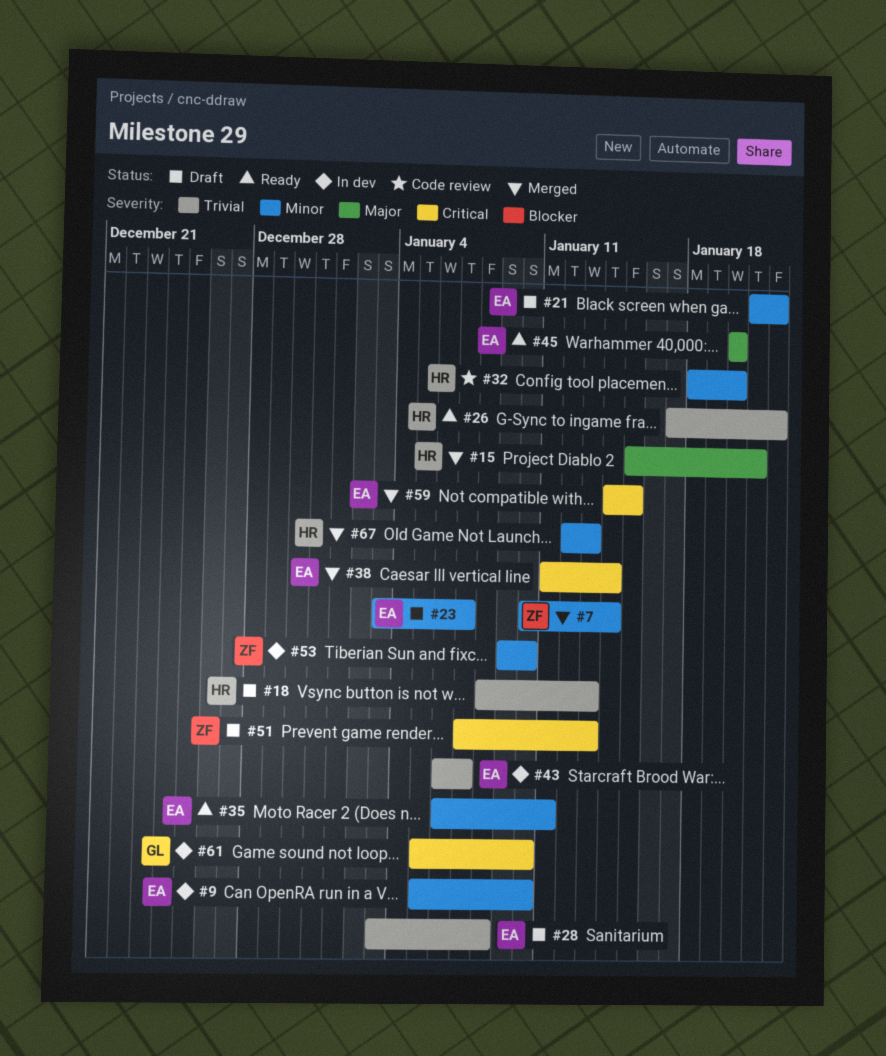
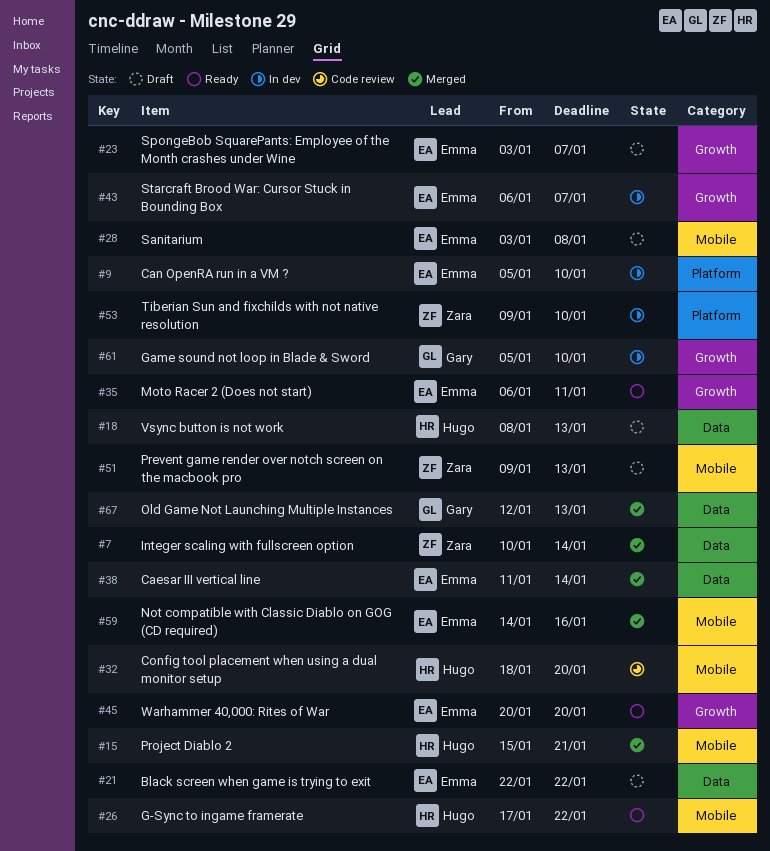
#21, start: Jan 21 -> Jan 22
#51, start: Jan 7 -> Jan 9
#59, due: Jan 15 -> Jan 16
#67, owner: Hugo -> Gary

